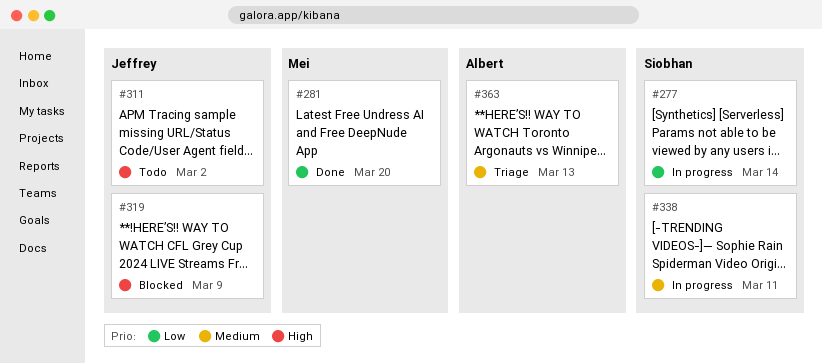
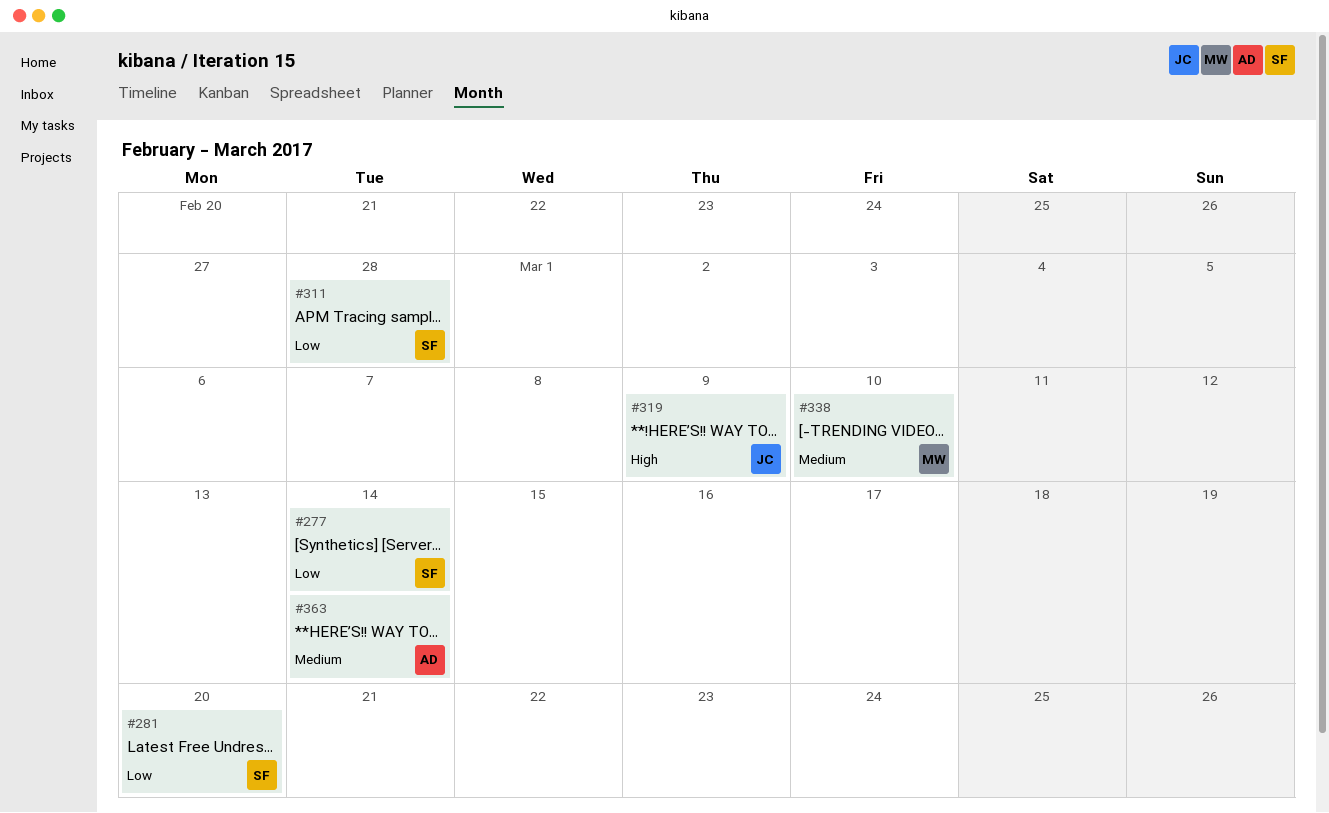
#281, owner: Mei -> Siobhan
#311, owner: Jeffrey -> Siobhan
#311, priority: High -> Low
#311, due: Mar 2 -> Feb 28
#338, owner: Siobhan -> Mei
#338, due: Mar 11 -> Mar 10
#363, due: Mar 13 -> Mar 14

